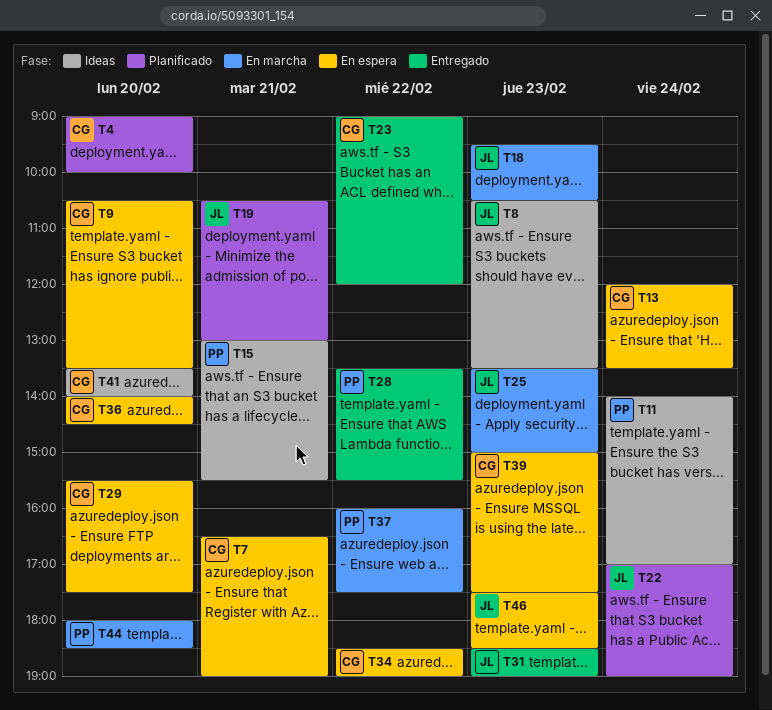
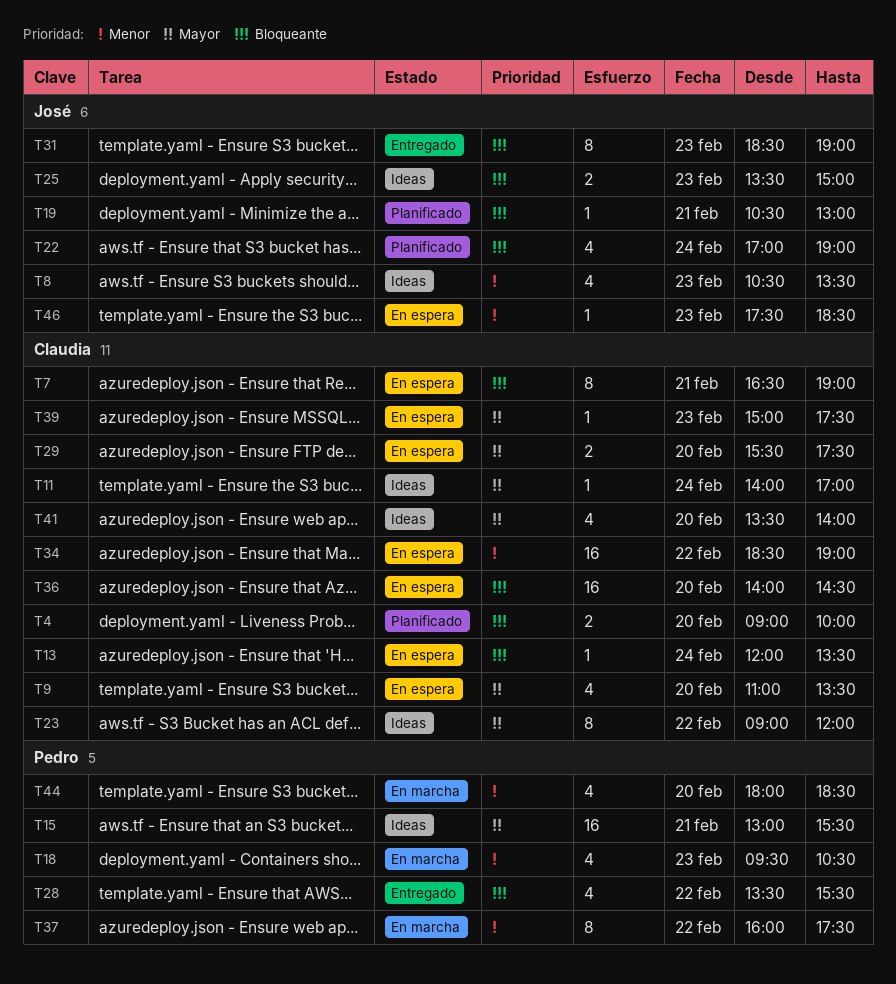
T9, begins: 10:30 -> 11:00
T11, owner: Pedro -> Claudia
T18, owner: José -> Pedro
T23, status: Entregado -> Ideas
T25, status: En marcha -> Ideas

